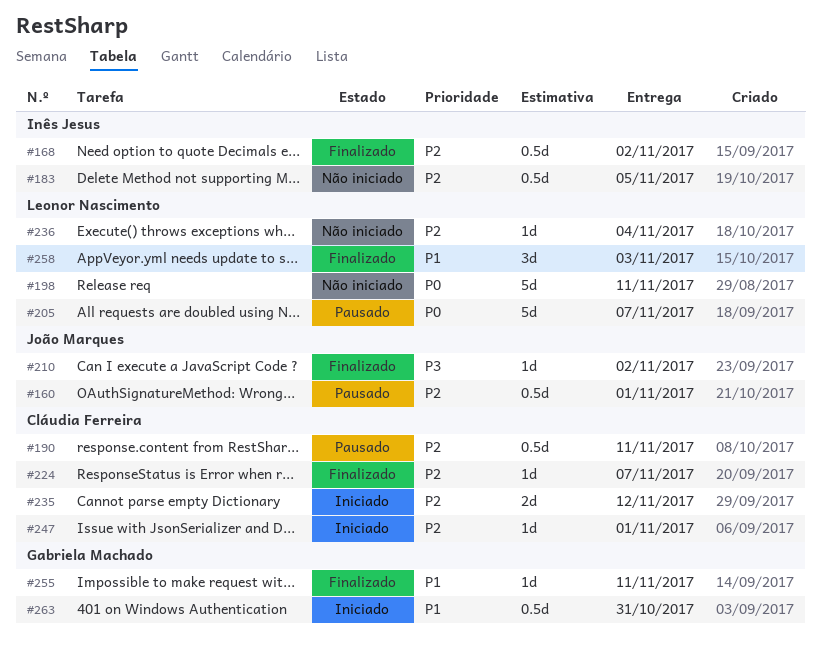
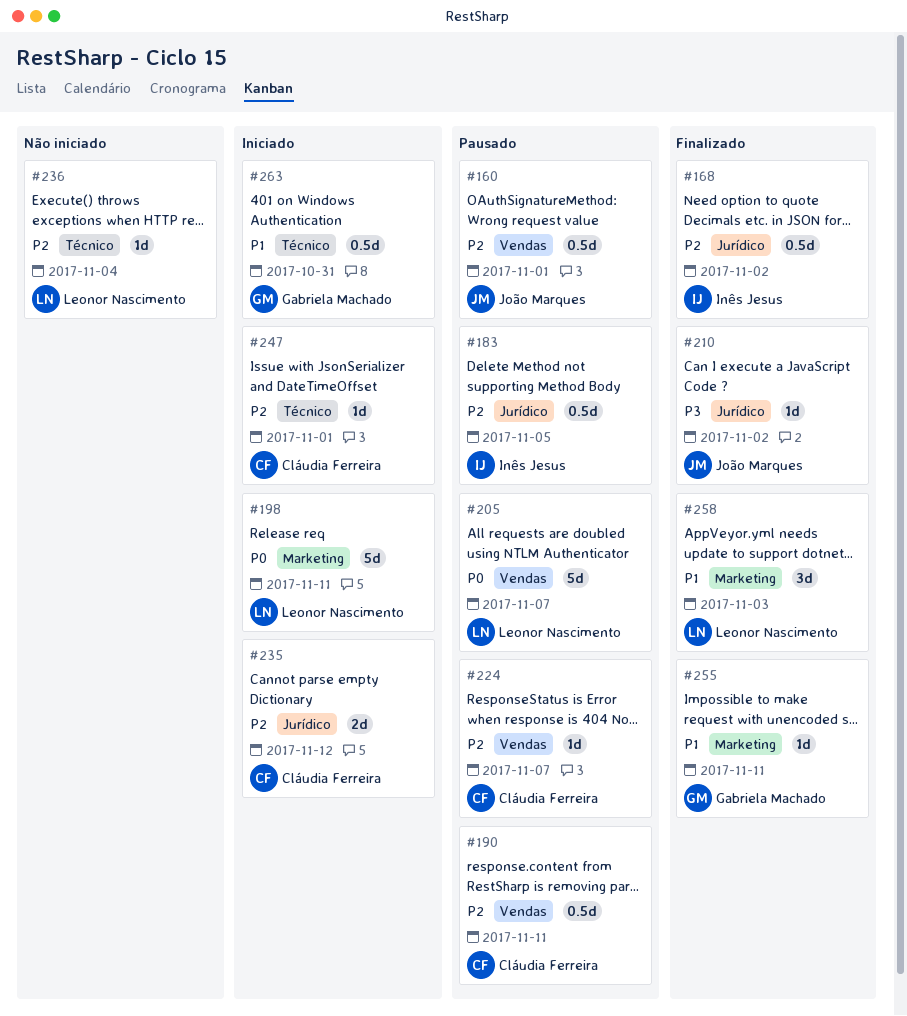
#183, status: Não iniciado -> Pausado
#198, status: Não iniciado -> Iniciado
#224, status: Finalizado -> Pausado

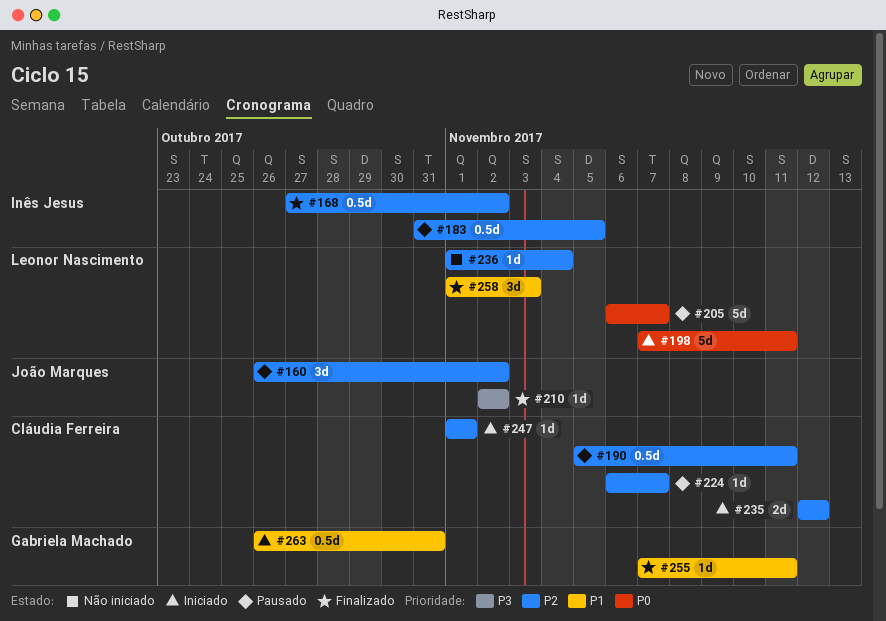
#160, estimate: 0.5d -> 3d
#160, due: Nov 1 -> Nov 2

